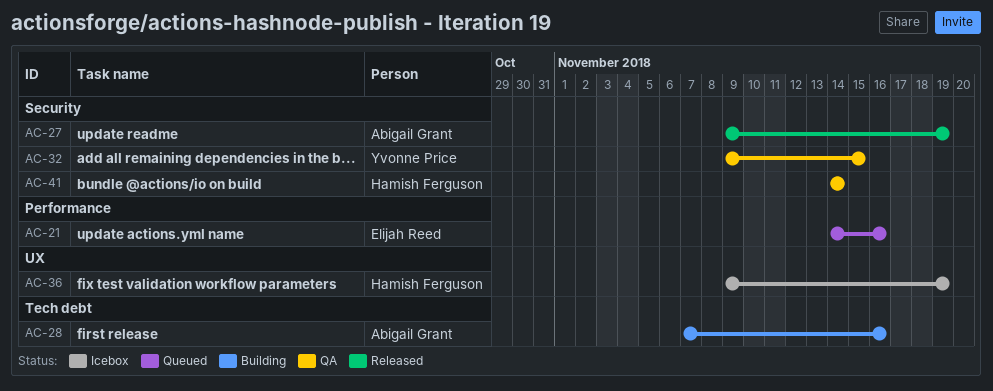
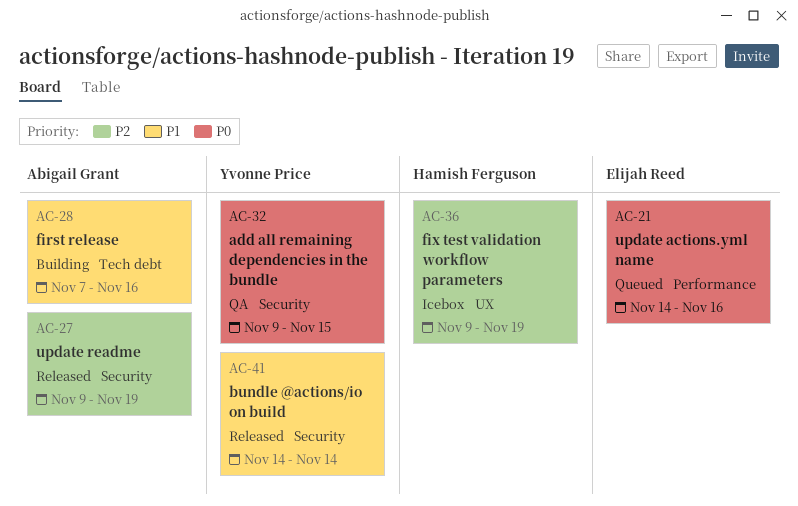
AC-41, status: QA -> Released
AC-41, owner: Hamish Ferguson -> Yvonne Price

